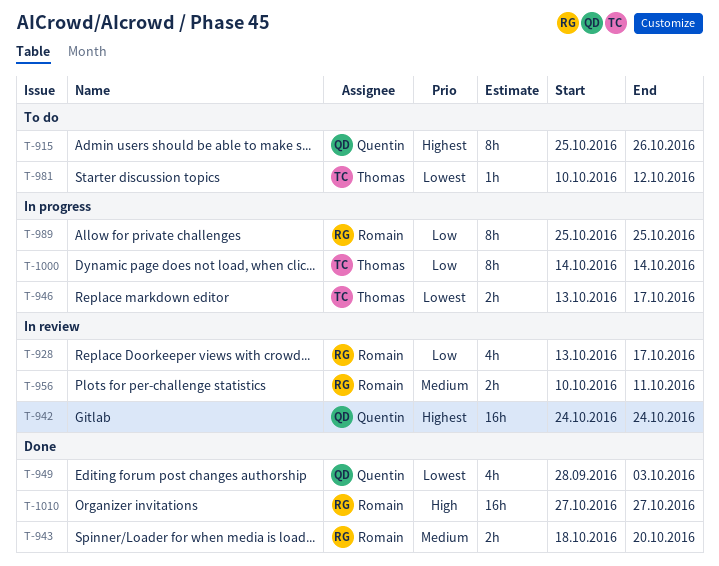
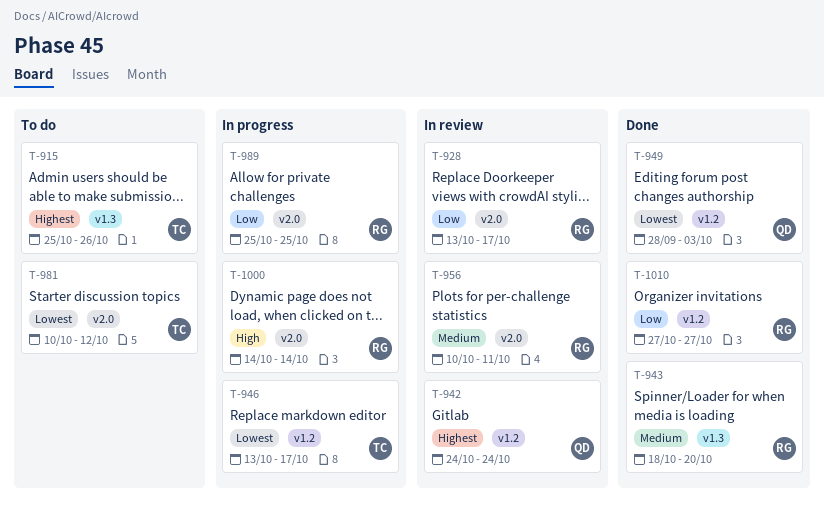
T-915, owner: Quentin -> Thomas
T-1000, owner: Thomas -> Romain
T-1000, priority: Low -> High
T-1010, priority: High -> Low

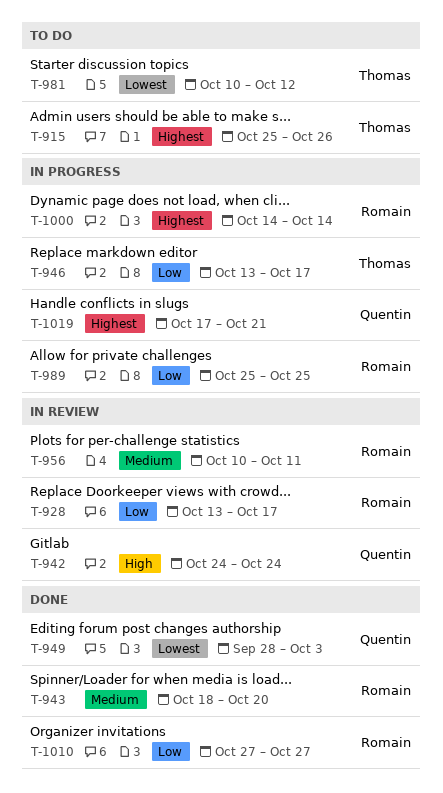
T-942, priority: Highest -> High
T-946, priority: Lowest -> Low
T-1000, priority: High -> Highest
T-1019: none -> present

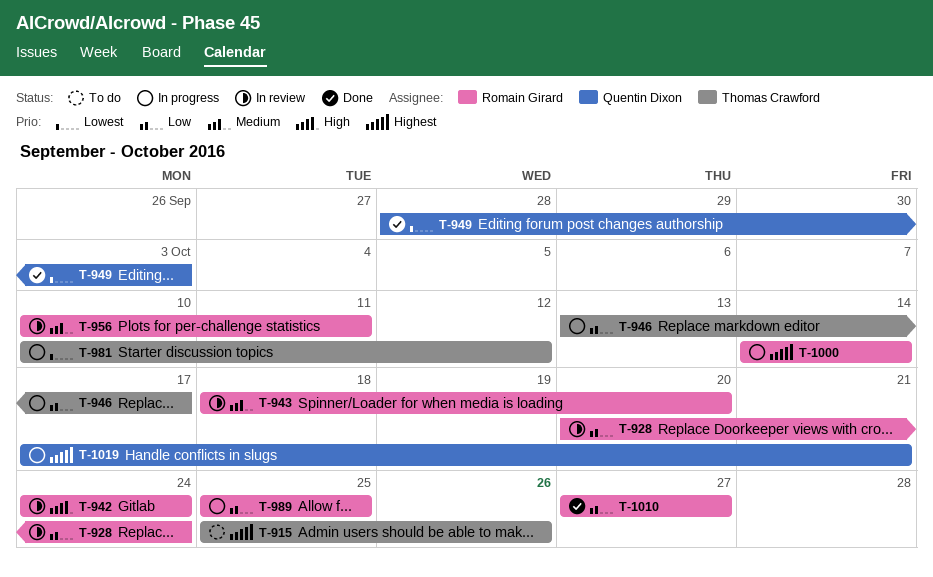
T-928, start: Oct 13 -> Oct 20
T-928, due: Oct 17 -> Oct 24
T-942, owner: Quentin Dixon -> Romain Girard
T-943, status: Done -> In review
T-981, status: To do -> In progress

